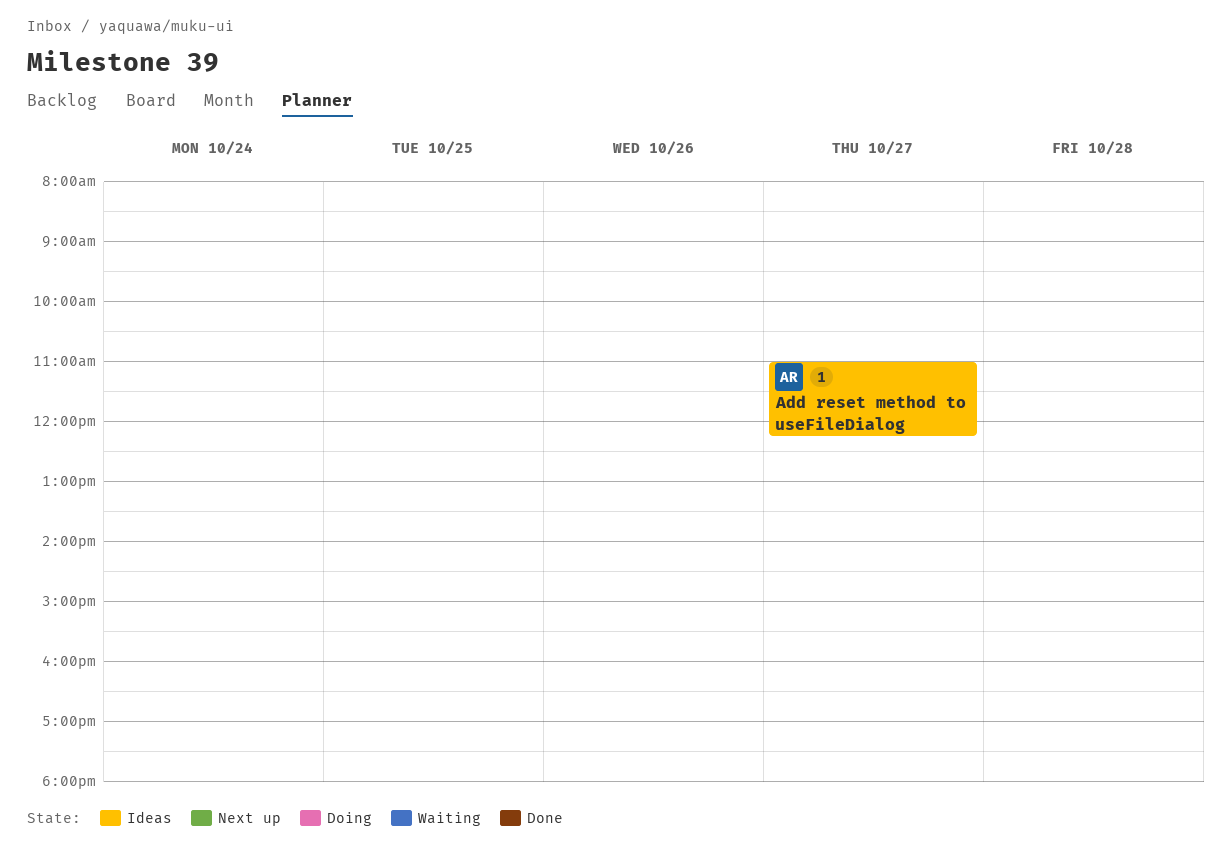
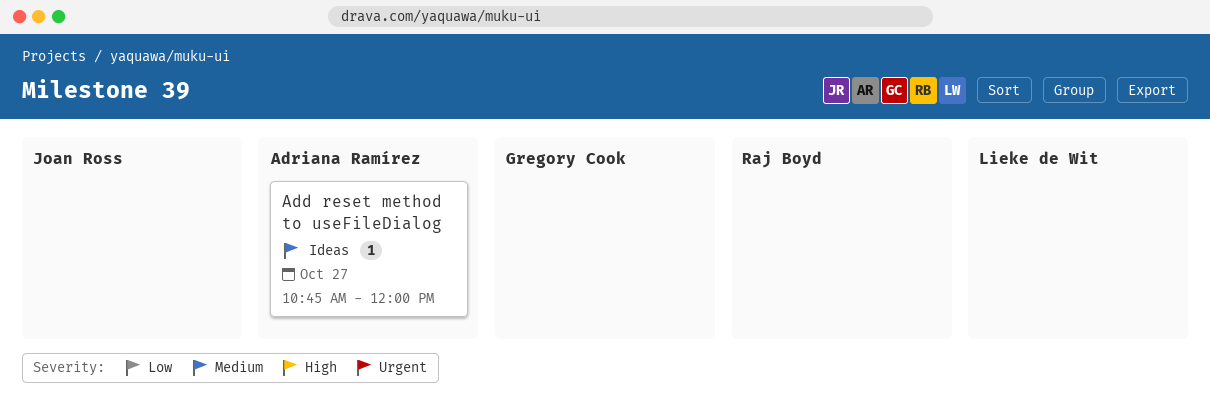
Add reset method to useFileDialog, begins: 11:00 -> 10:45
Add reset method to useFileDialog, ends: 12:15 -> 12:00

